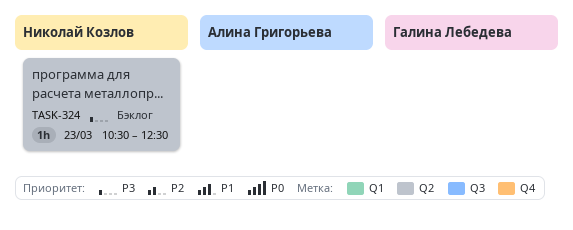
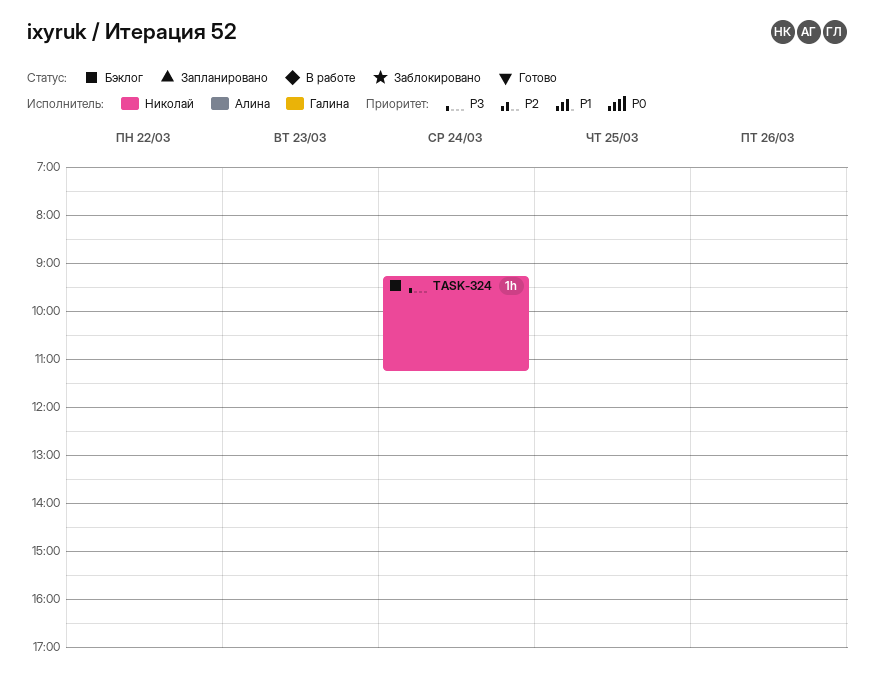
TASK-324, day: Mar 23 -> Mar 24
TASK-324, begins: 10:30 -> 09:15
TASK-324, ends: 12:30 -> 11:15

